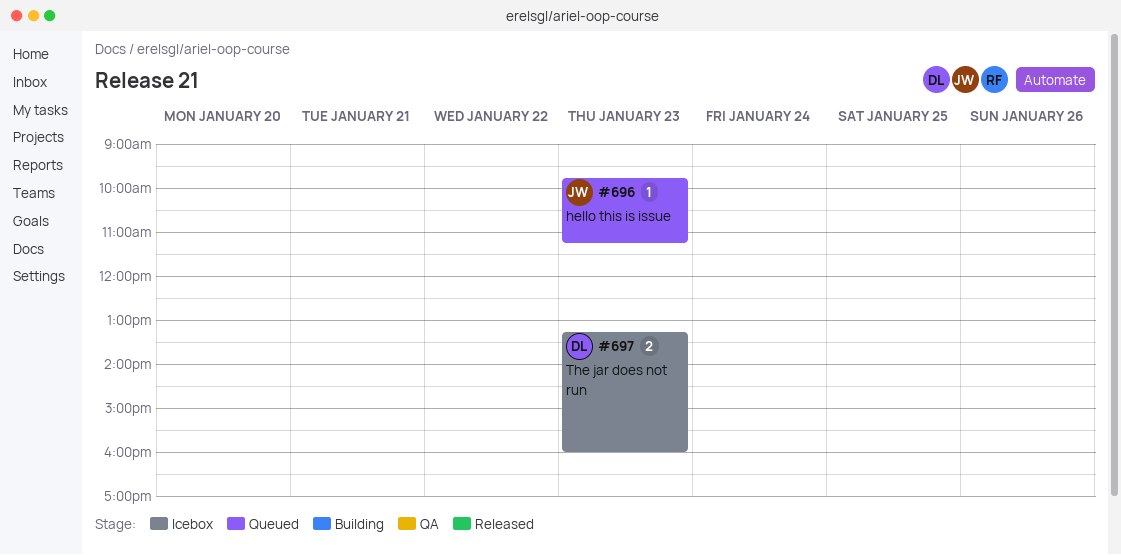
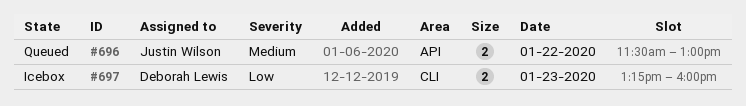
#696, estimate: 1 -> 2
#696, day: Jan 23 -> Jan 22
#696, begins: 09:45 -> 11:30
#696, ends: 11:15 -> 13:00

